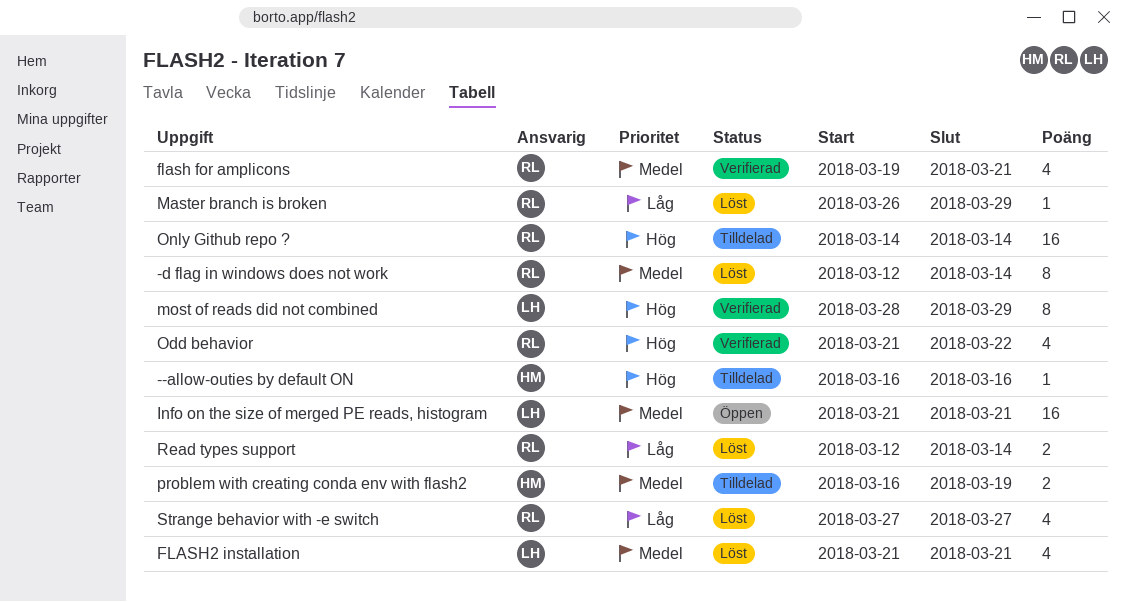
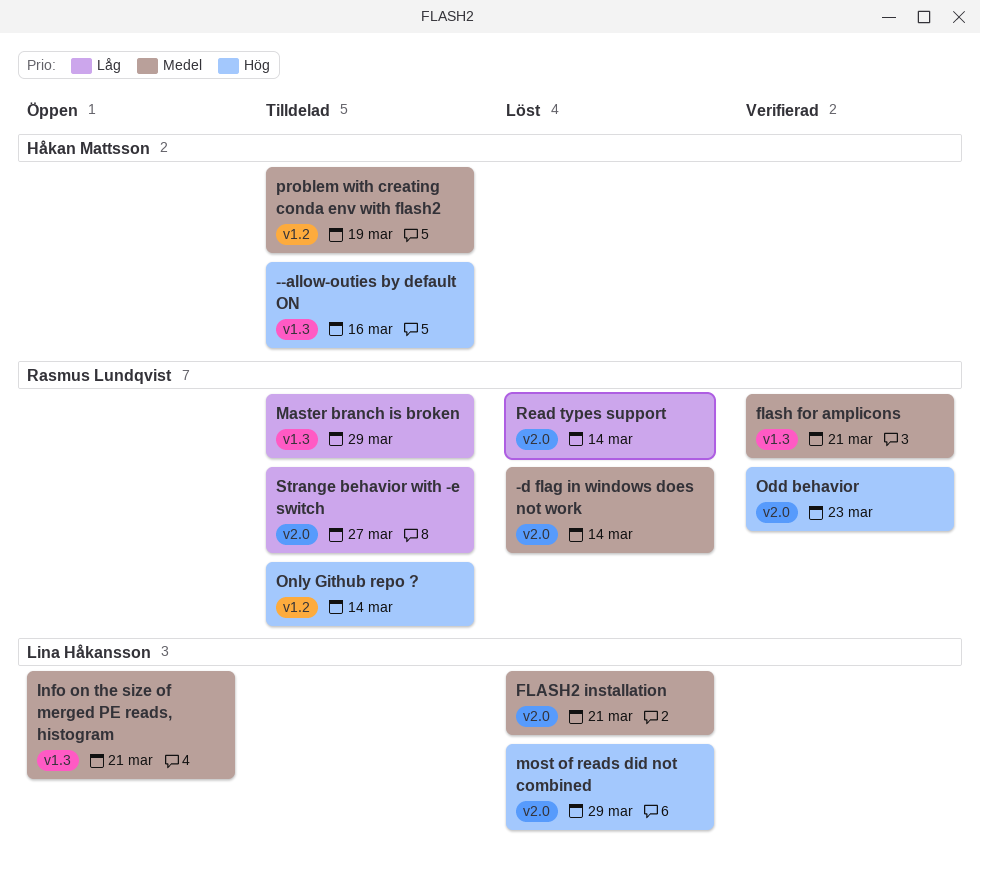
Master branch is broken, status: Löst -> Tilldelad
most of reads did not combined, status: Verifierad -> Löst
Odd behavior, due: Mar 22 -> Mar 23
Strange behavior with -e switch, status: Löst -> Tilldelad

